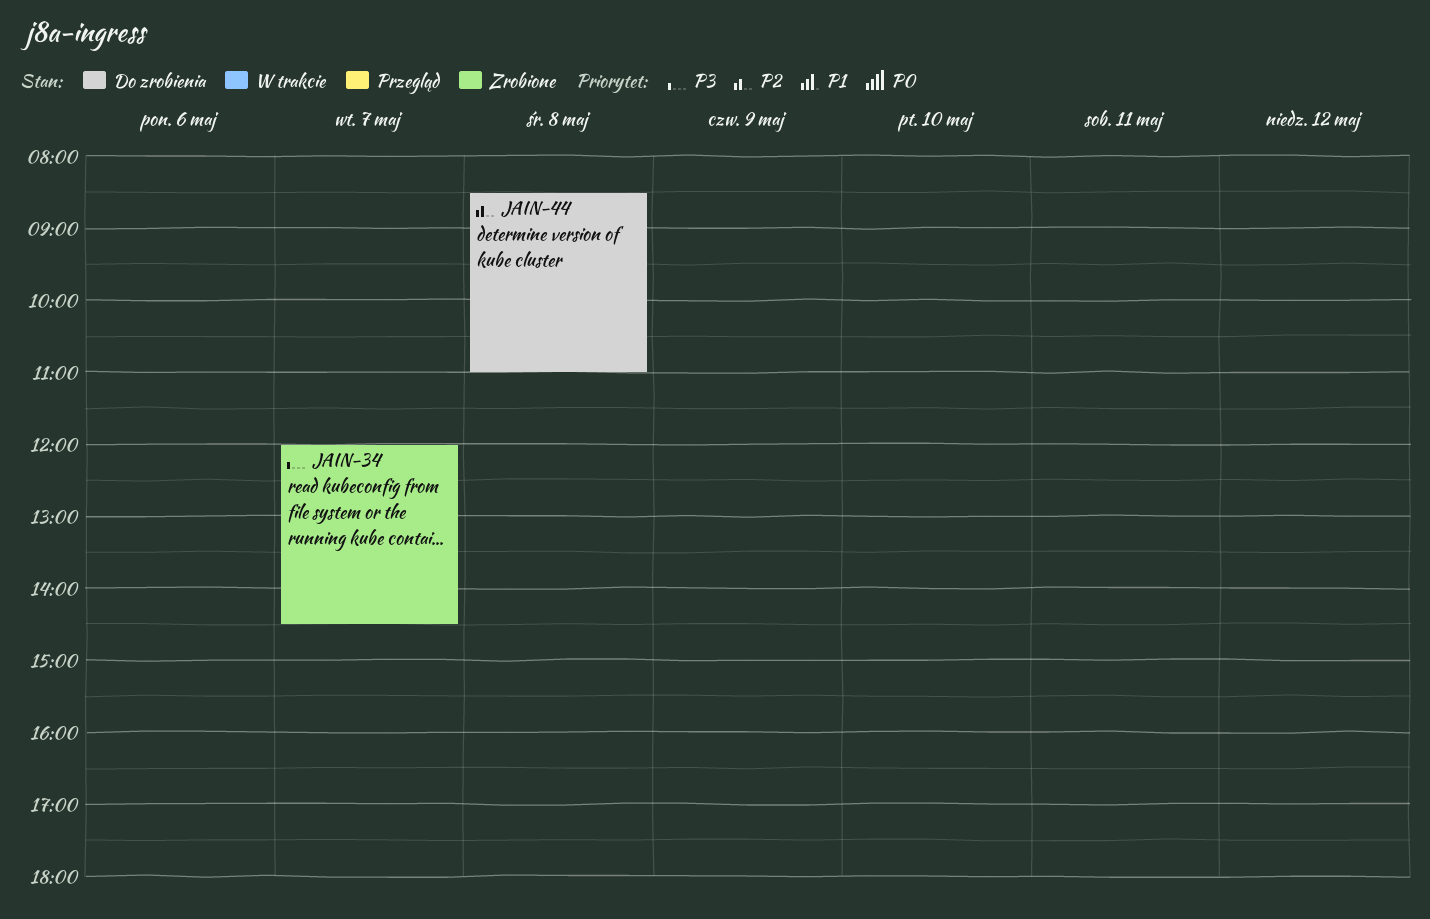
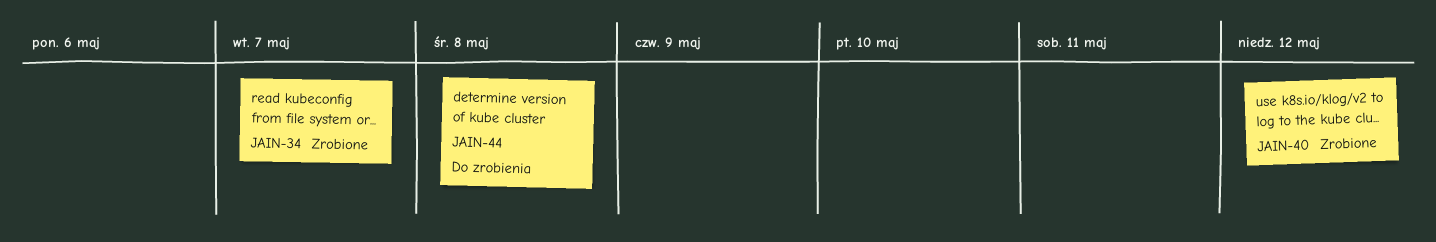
JAIN-40: none -> present

